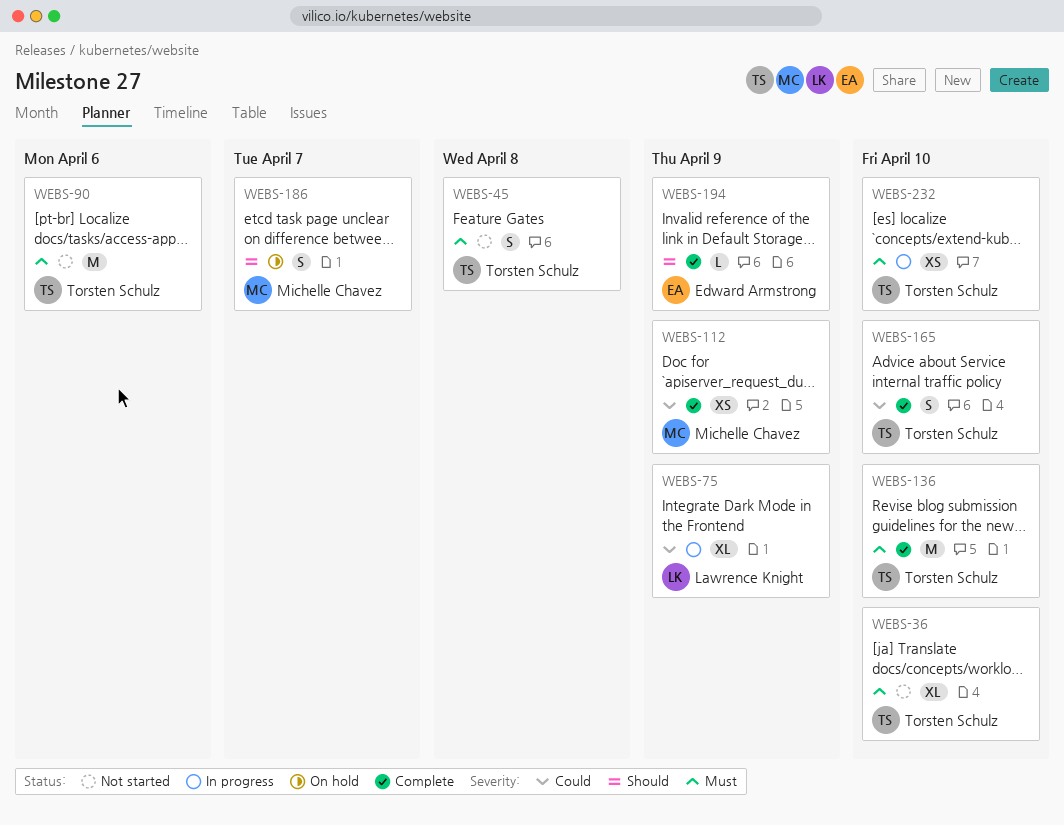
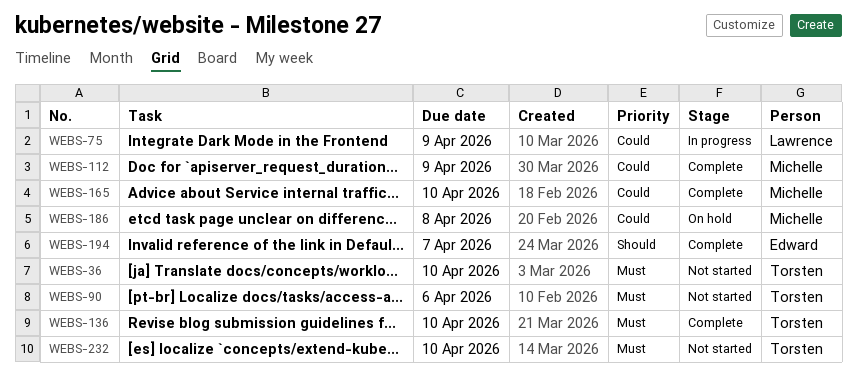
WEBS-45: present -> none
WEBS-165, owner: Torsten Schulz -> Michelle Chavez
WEBS-186, priority: Should -> Could
WEBS-186, due: Apr 7 -> Apr 8
WEBS-194, due: Apr 9 -> Apr 7
WEBS-232, status: In progress -> Not started

